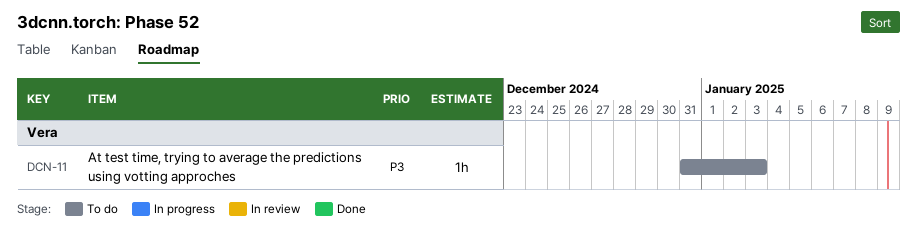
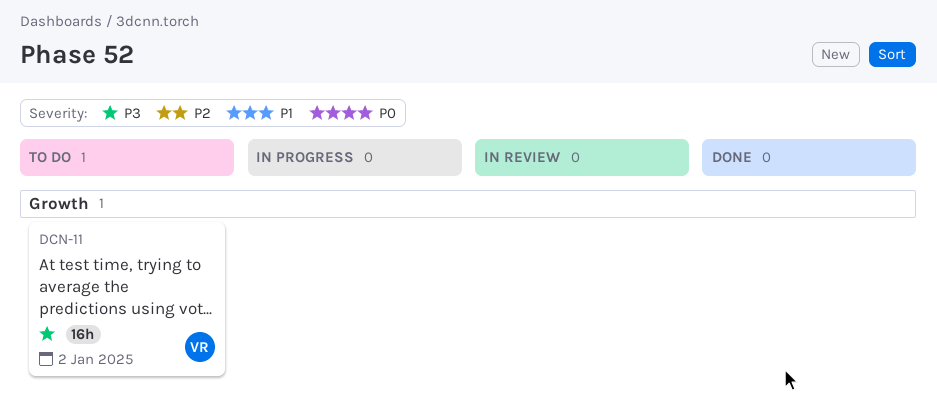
DCN-11, estimate: 1h -> 16h
DCN-11, due: Jan 3 -> Jan 2

